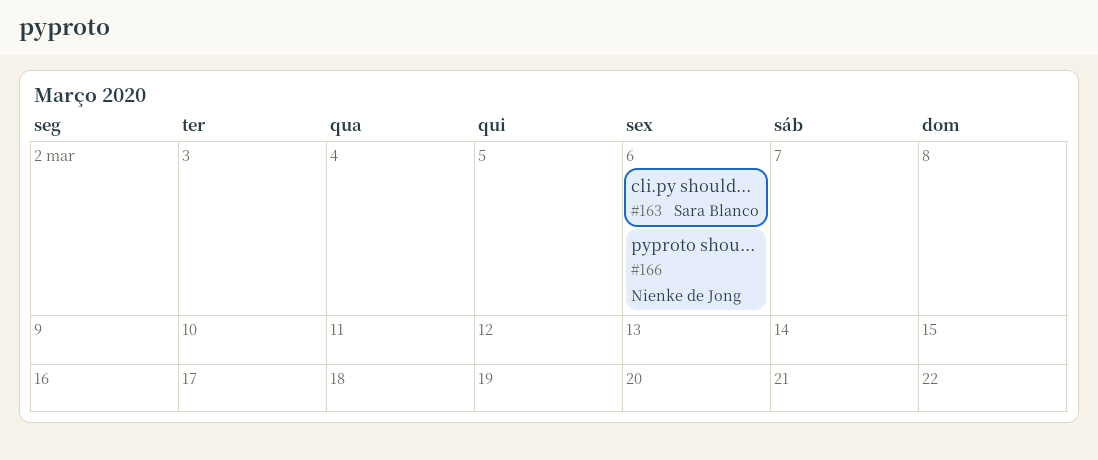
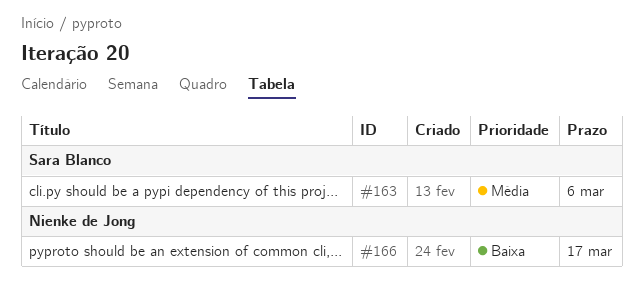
#166, due: Mar 6 -> Mar 17

